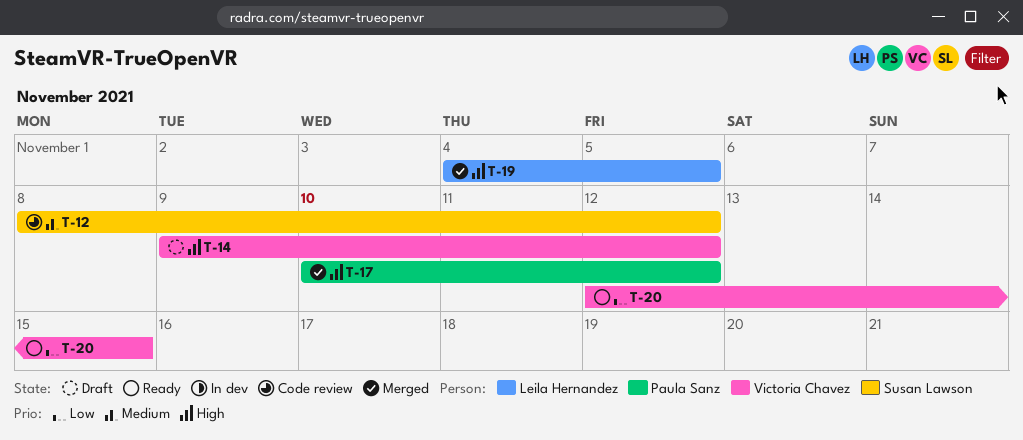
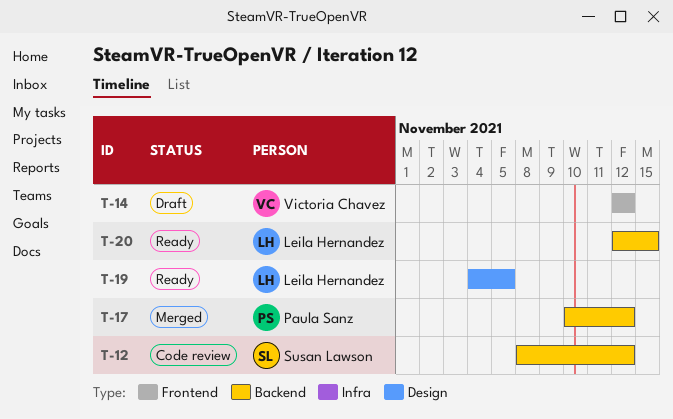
T-14, start: Nov 9 -> Nov 12
T-19, status: Merged -> Ready
T-20, owner: Victoria Chavez -> Leila Hernandez

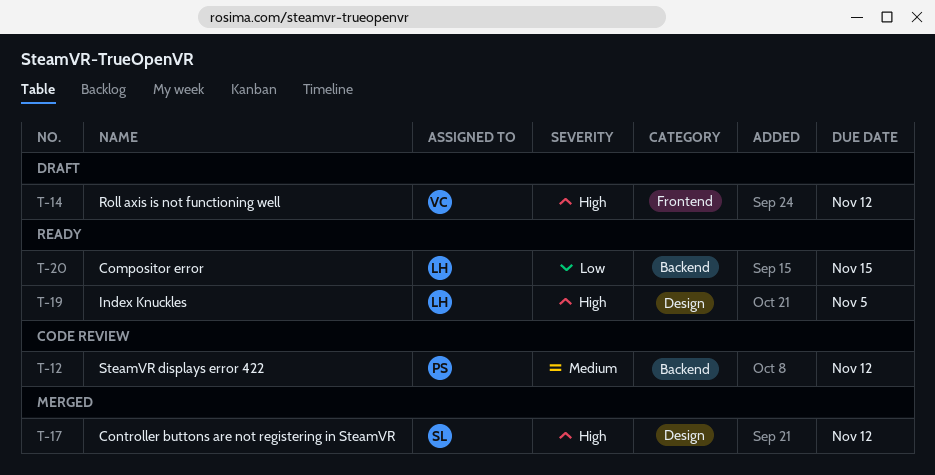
T-12, owner: Susan Lawson -> Paula Sanz
T-17, owner: Paula Sanz -> Susan Lawson
T-17, label: Backend -> Design

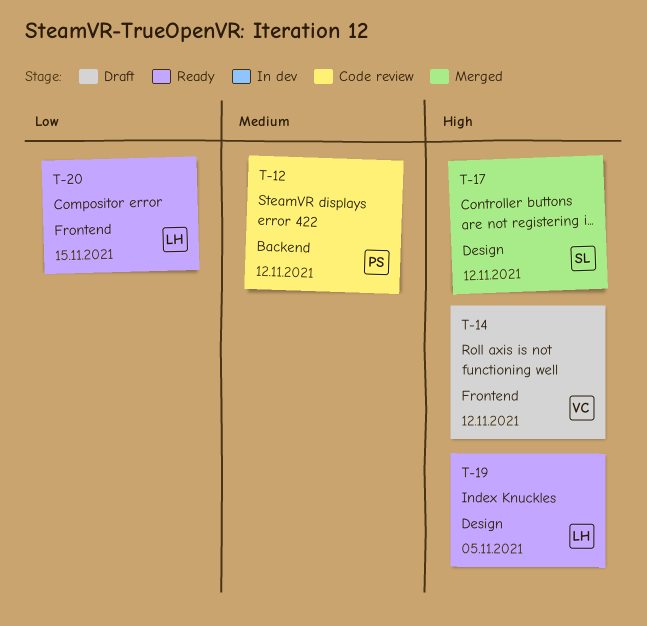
T-20, label: Backend -> Frontend

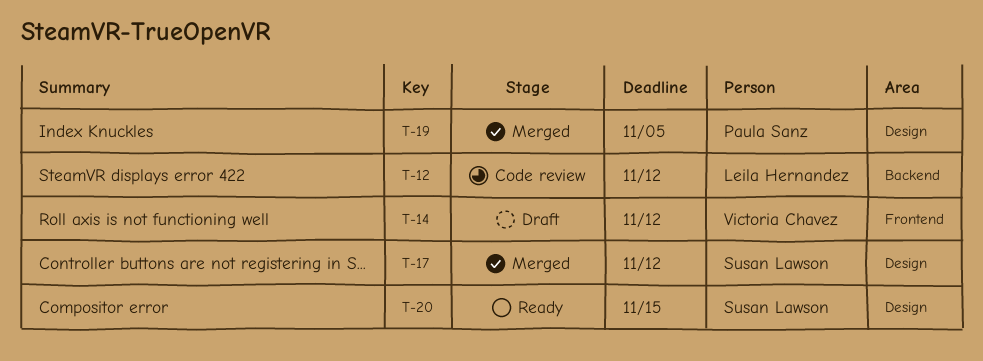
T-12, owner: Paula Sanz -> Leila Hernandez
T-19, status: Ready -> Merged
T-19, owner: Leila Hernandez -> Paula Sanz
T-20, owner: Leila Hernandez -> Susan Lawson
T-20, label: Frontend -> Design

